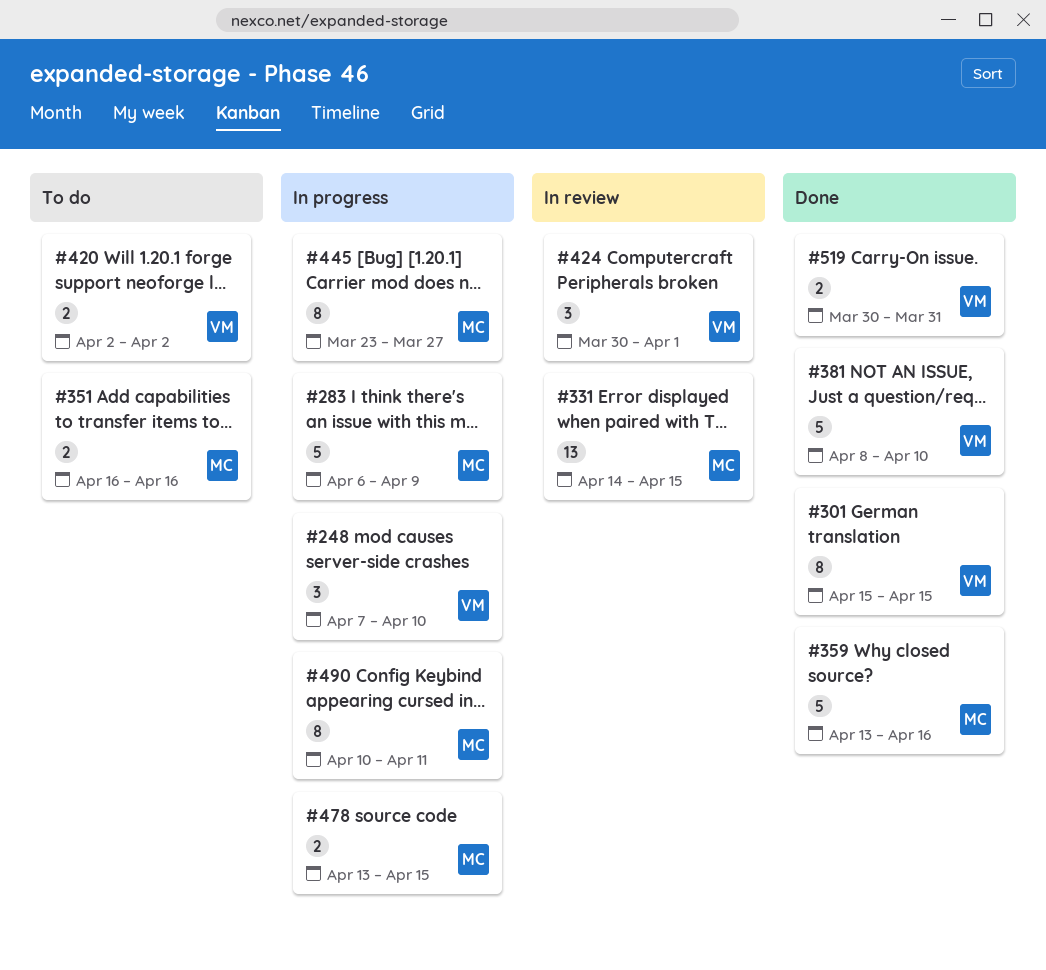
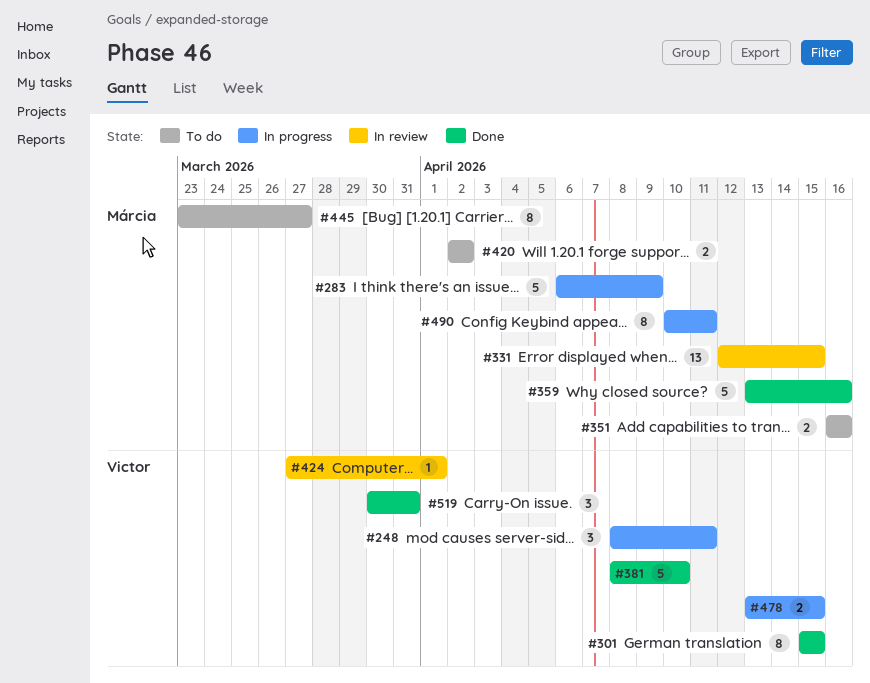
#248, start: Apr 7 -> Apr 8
#248, due: Apr 10 -> Apr 11
#331, start: Apr 14 -> Apr 12
#420, owner: Victor -> Márcia
#424, estimate: 3 -> 1
#424, start: Mar 30 -> Mar 27
#445, status: In progress -> To do
#478, owner: Márcia -> Victor
#519, estimate: 2 -> 3

